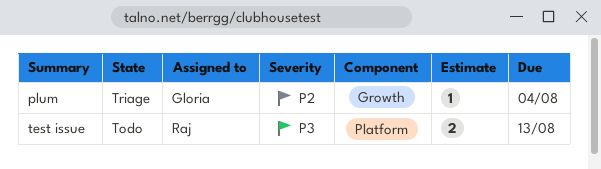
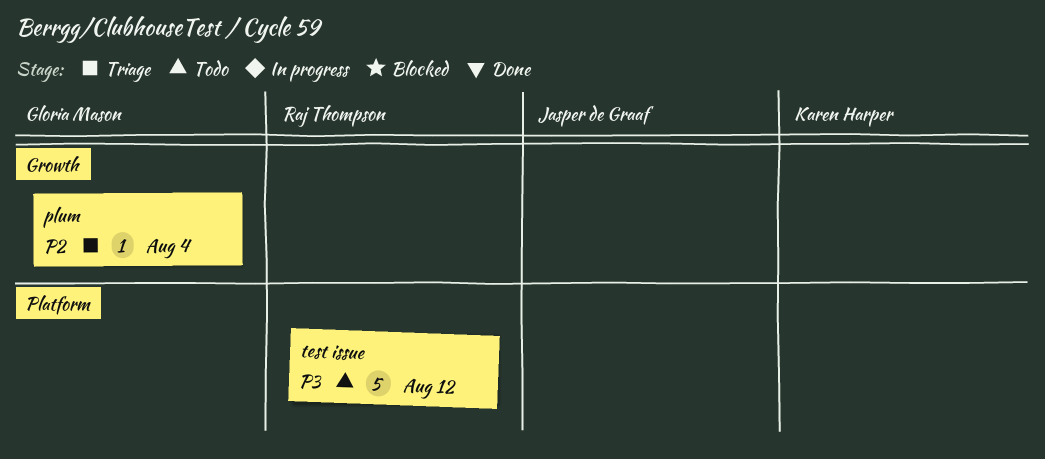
test issue, estimate: 2 -> 5
test issue, due: Aug 13 -> Aug 12

